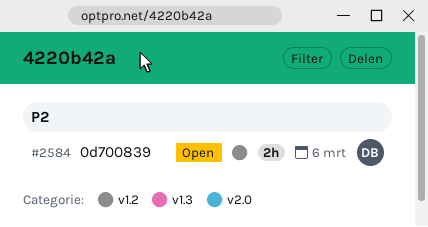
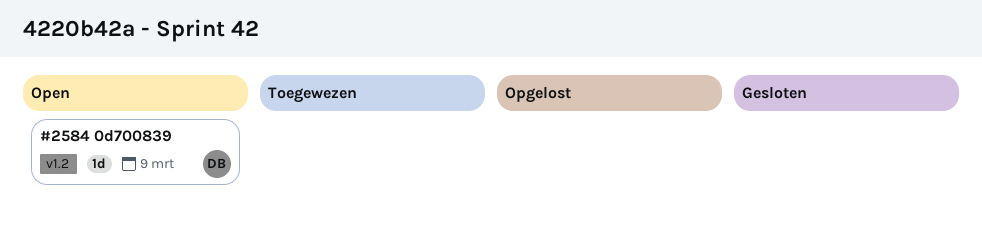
#2584, estimate: 2h -> 1d
#2584, due: Mar 6 -> Mar 9

